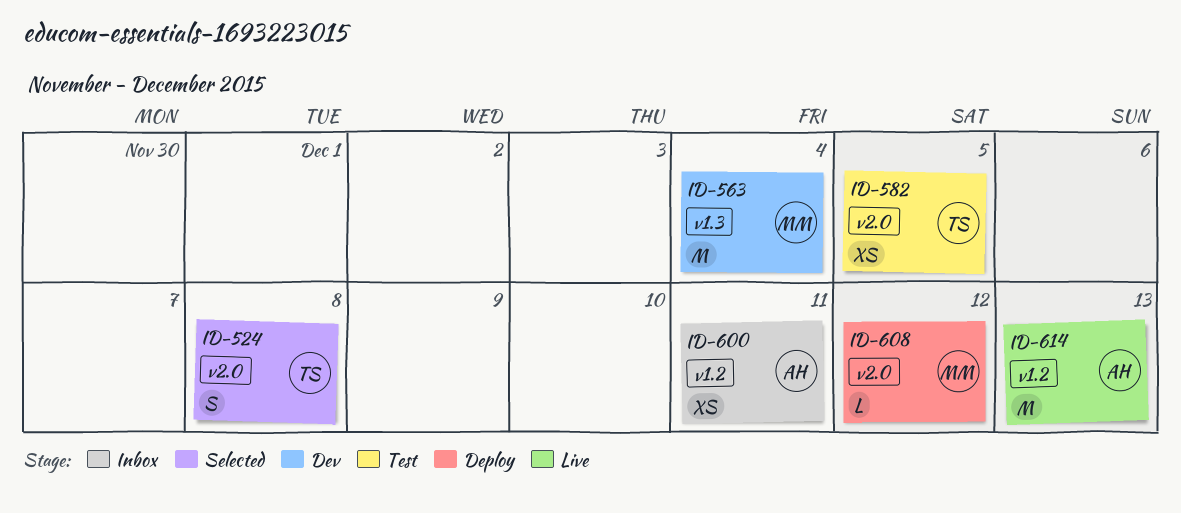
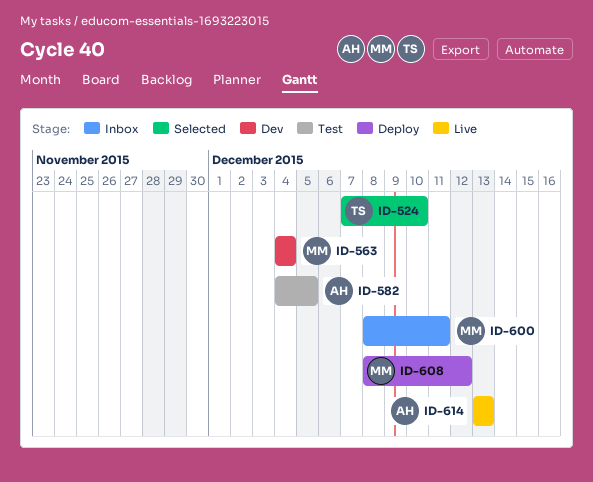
ID-524, due: Dec 8 -> Dec 10
ID-582, owner: TS -> AH
ID-600, owner: AH -> MM

